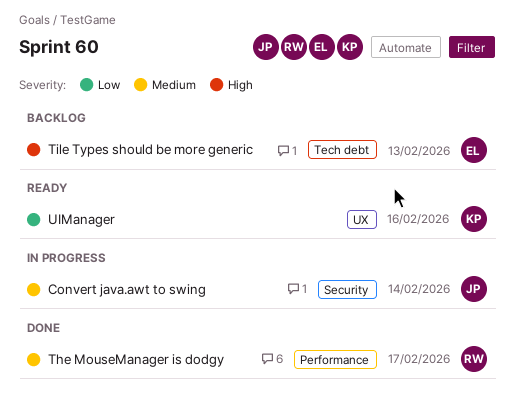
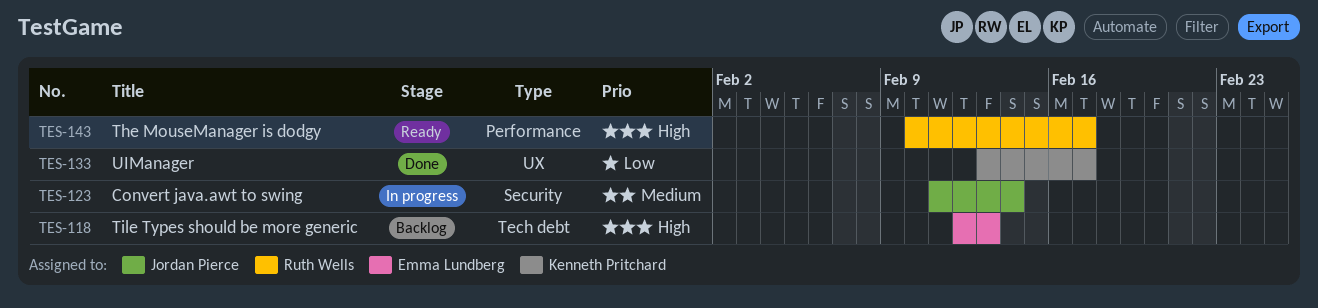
The MouseManager is dodgy, status: Done -> Ready
The MouseManager is dodgy, priority: Medium -> High
UIManager, status: Ready -> Done
UIManager, due: Feb 16 -> Feb 17

